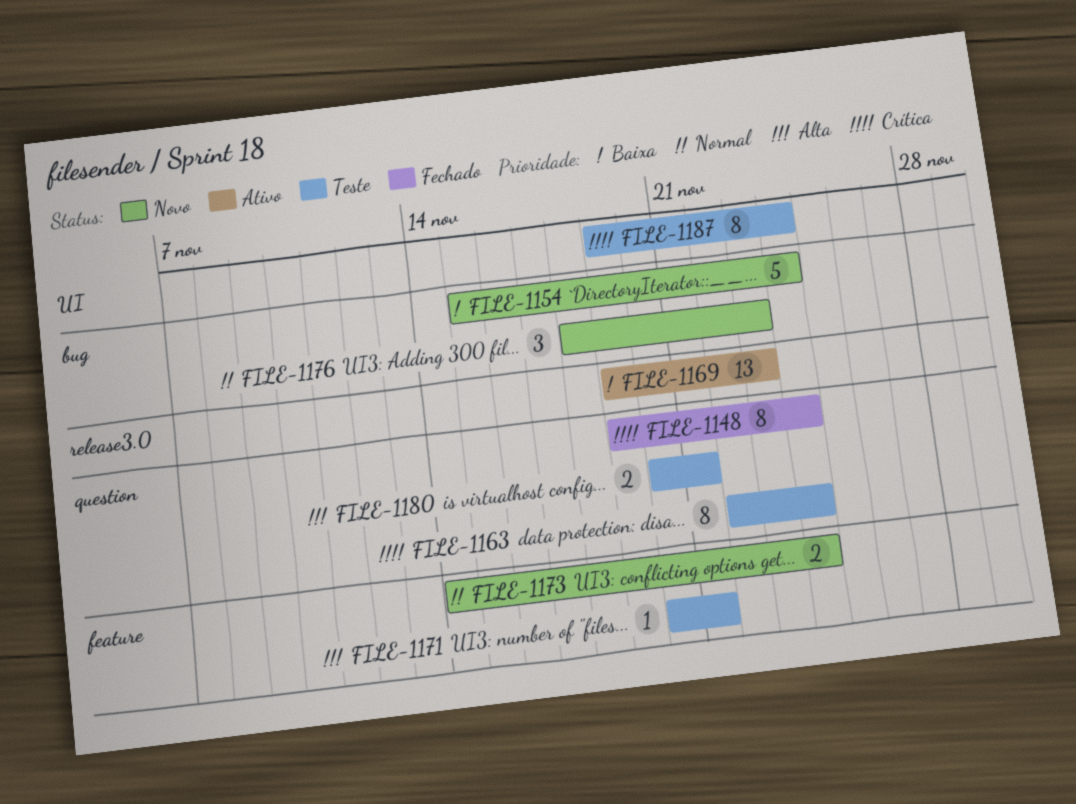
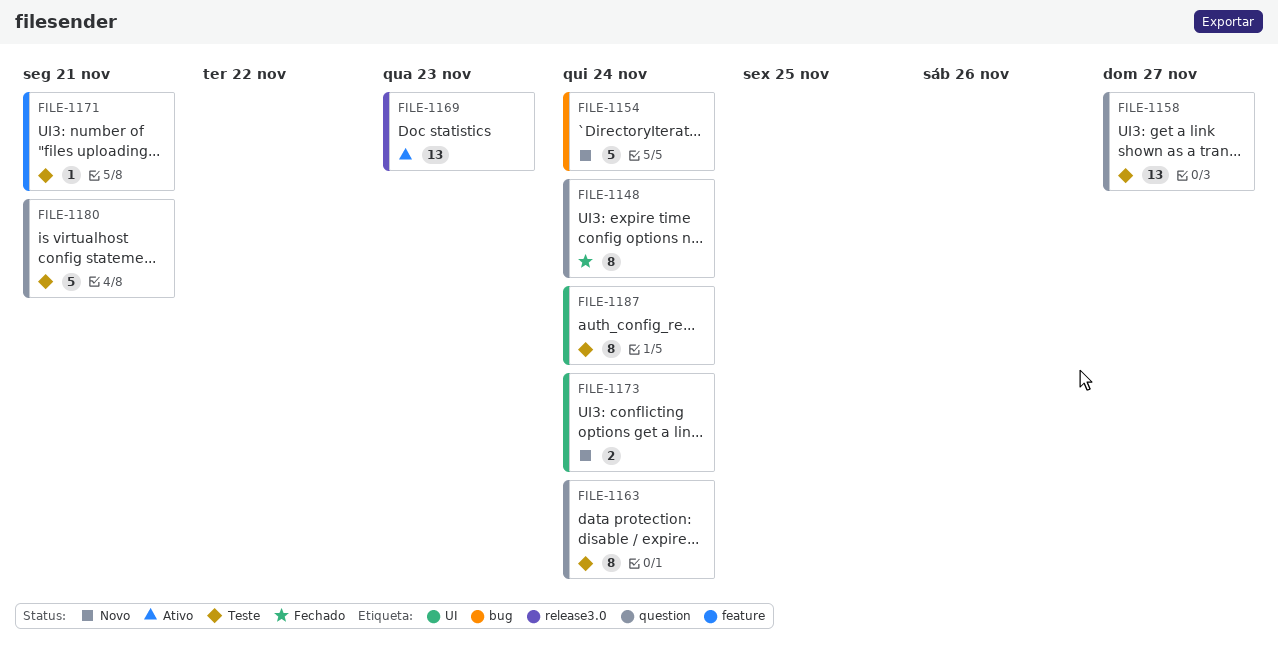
FILE-1158: none -> present
FILE-1173, label: feature -> UI
FILE-1176: present -> none
FILE-1180, estimate: 2 -> 5

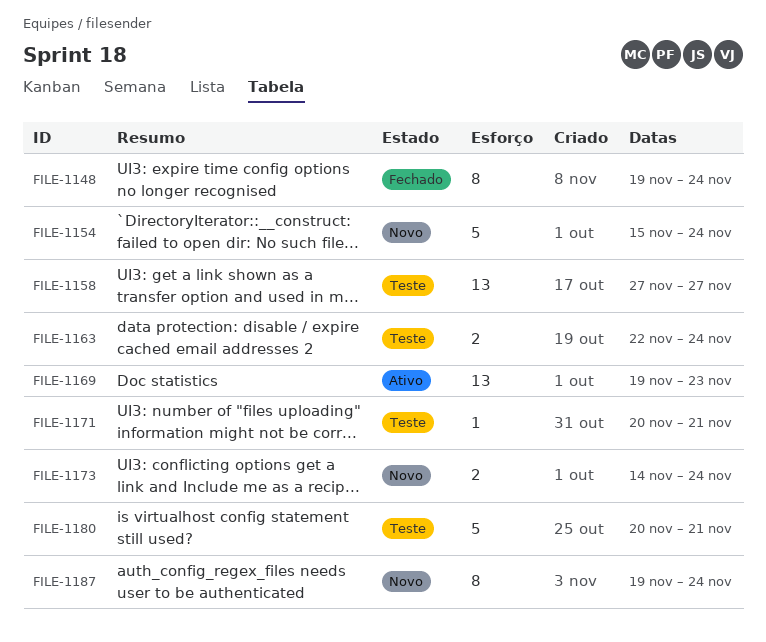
FILE-1163, estimate: 8 -> 2
FILE-1187, status: Teste -> Novo

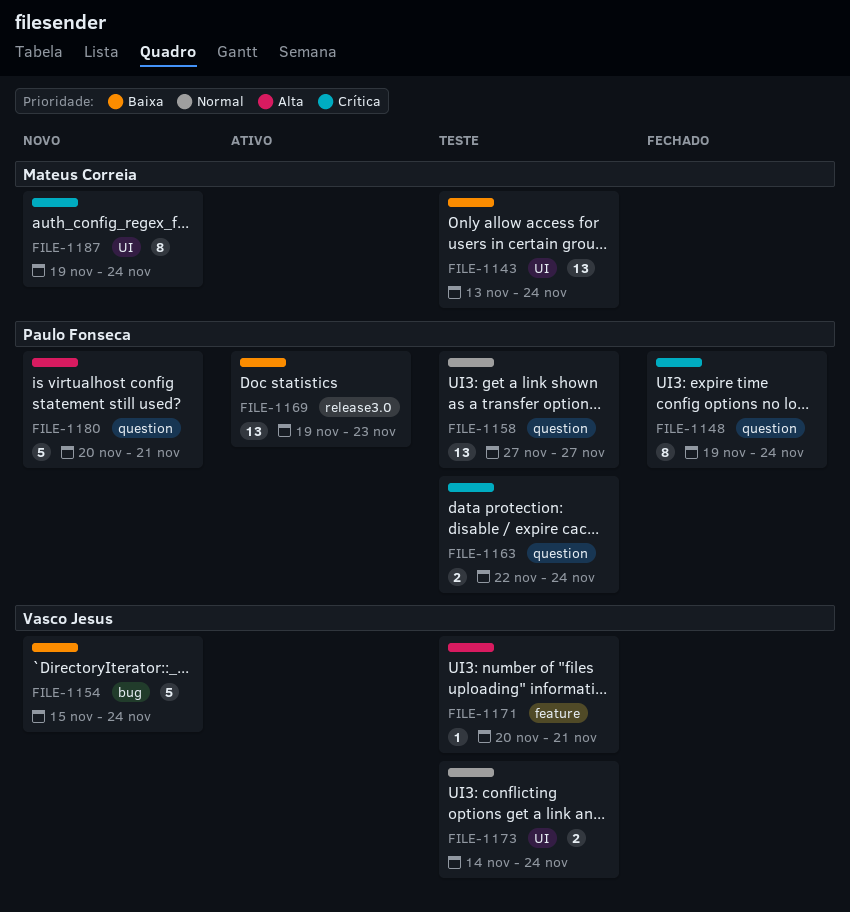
FILE-1143: none -> present
FILE-1173, status: Novo -> Teste
FILE-1180, status: Teste -> Novo

